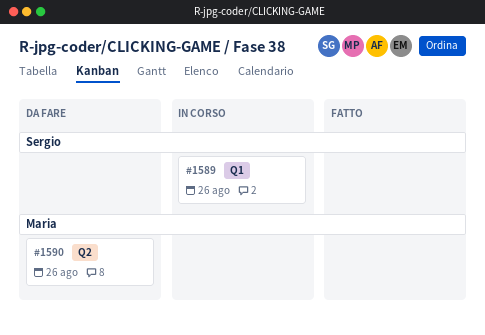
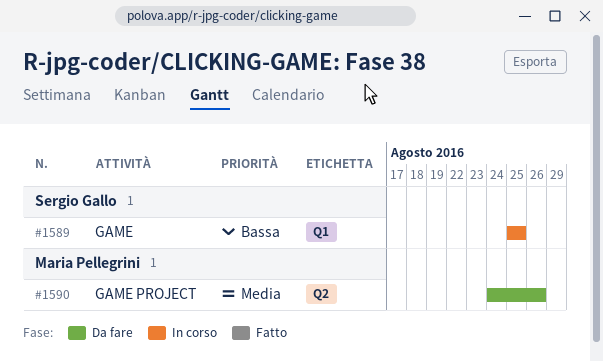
#1589, due: Aug 26 -> Aug 25

